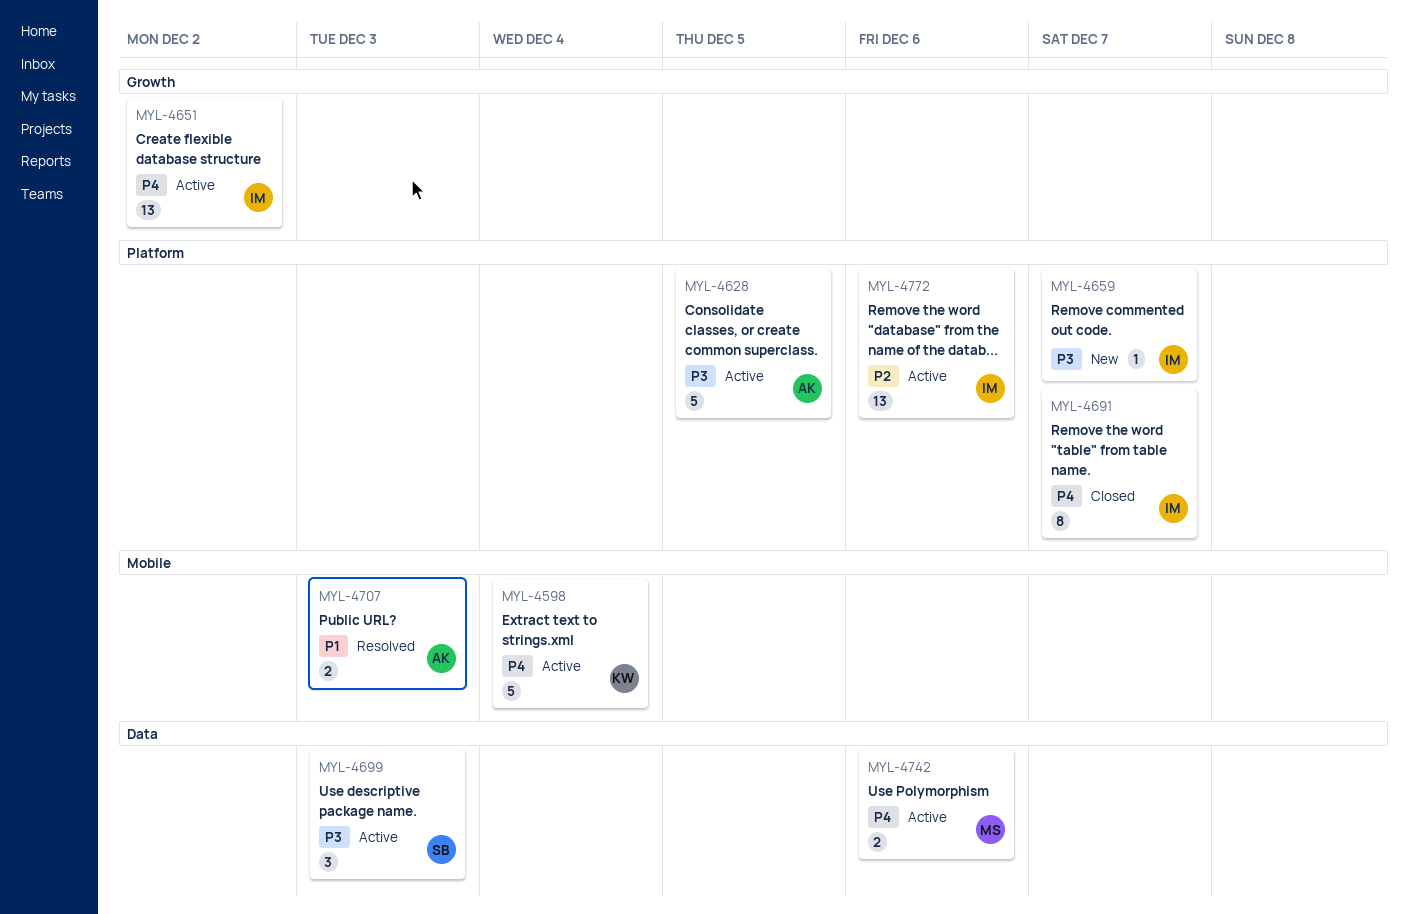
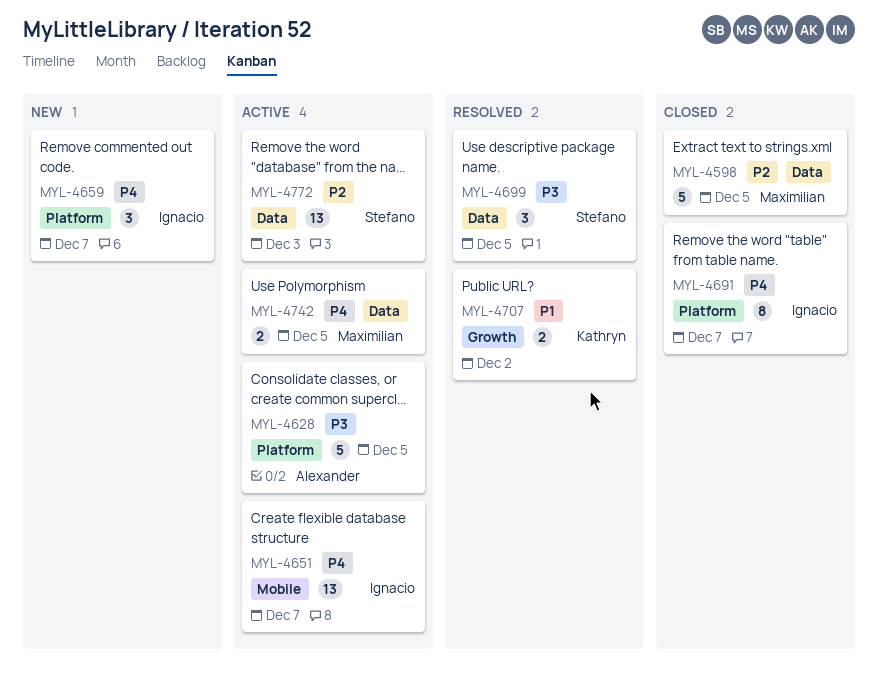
MYL-4598, status: Active -> Closed
MYL-4598, owner: Kathryn -> Maximilian
MYL-4598, priority: P4 -> P2
MYL-4598, label: Mobile -> Data
MYL-4598, due: Dec 4 -> Dec 5
MYL-4651, label: Growth -> Mobile
MYL-4651, due: Dec 2 -> Dec 7
MYL-4659, priority: P3 -> P4
MYL-4659, estimate: 1 -> 3
MYL-4699, status: Active -> Resolved
MYL-4699, due: Dec 3 -> Dec 5
MYL-4707, owner: Alexander -> Kathryn
MYL-4707, label: Mobile -> Growth
MYL-4707, due: Dec 3 -> Dec 2
MYL-4742, due: Dec 6 -> Dec 5
MYL-4772, owner: Ignacio -> Stefano
MYL-4772, label: Platform -> Data
MYL-4772, due: Dec 6 -> Dec 3

